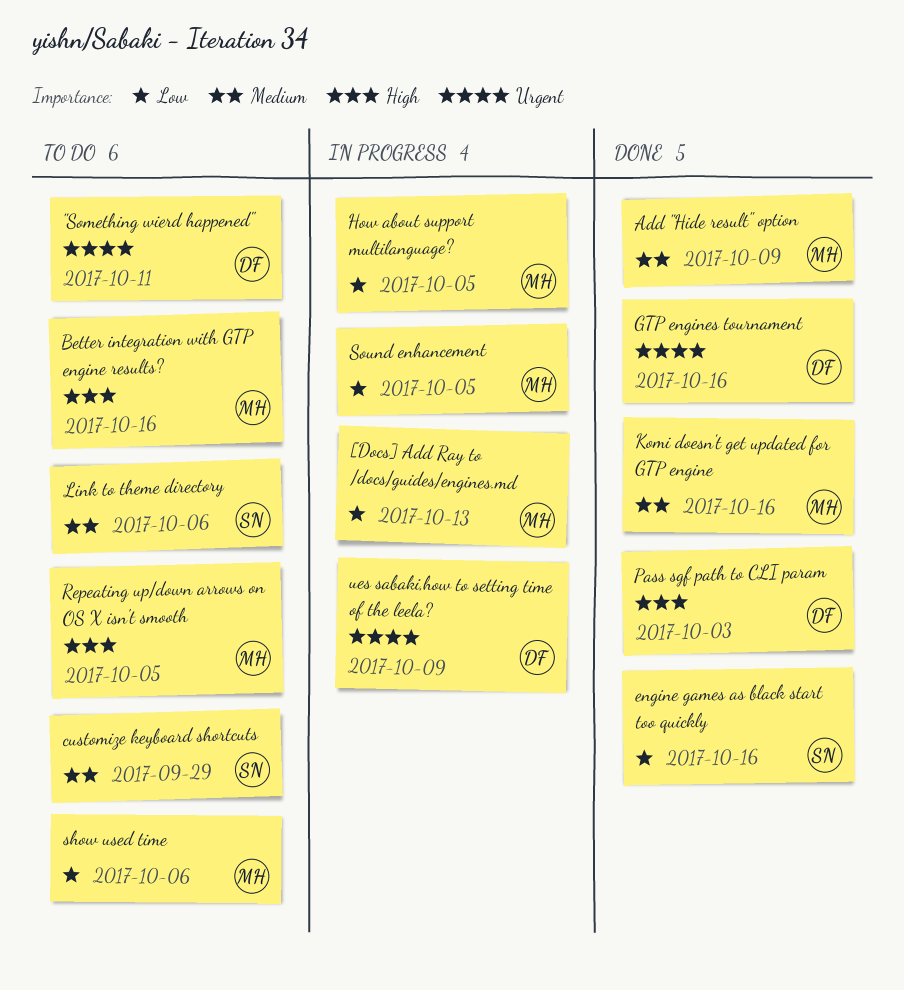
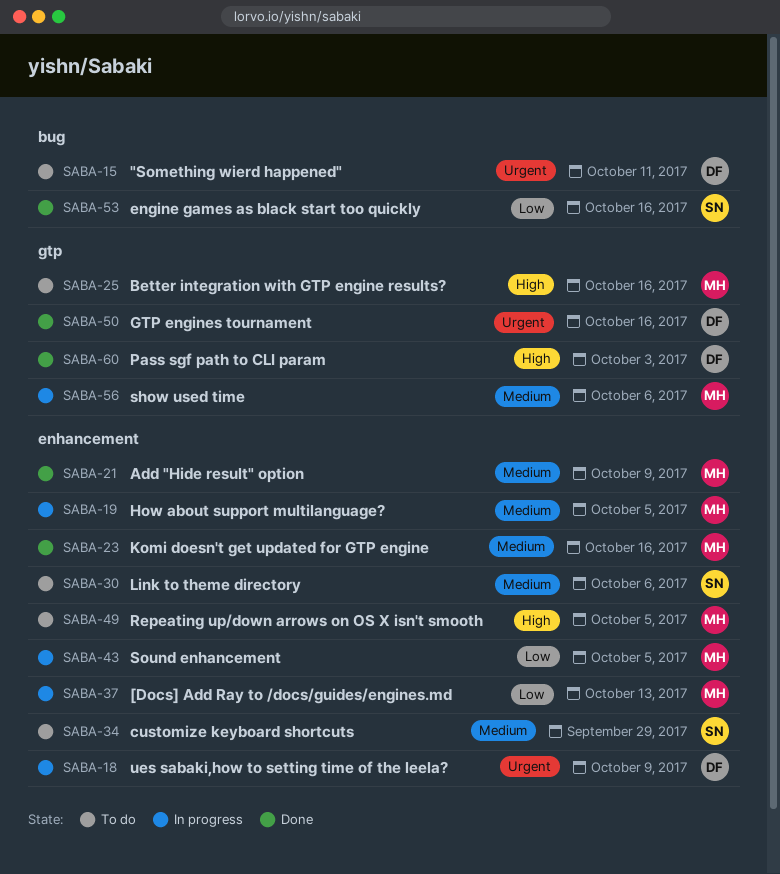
How about support multilanguage?, priority: Low -> Medium
show used time, status: To do -> In progress
show used time, priority: Low -> Medium

